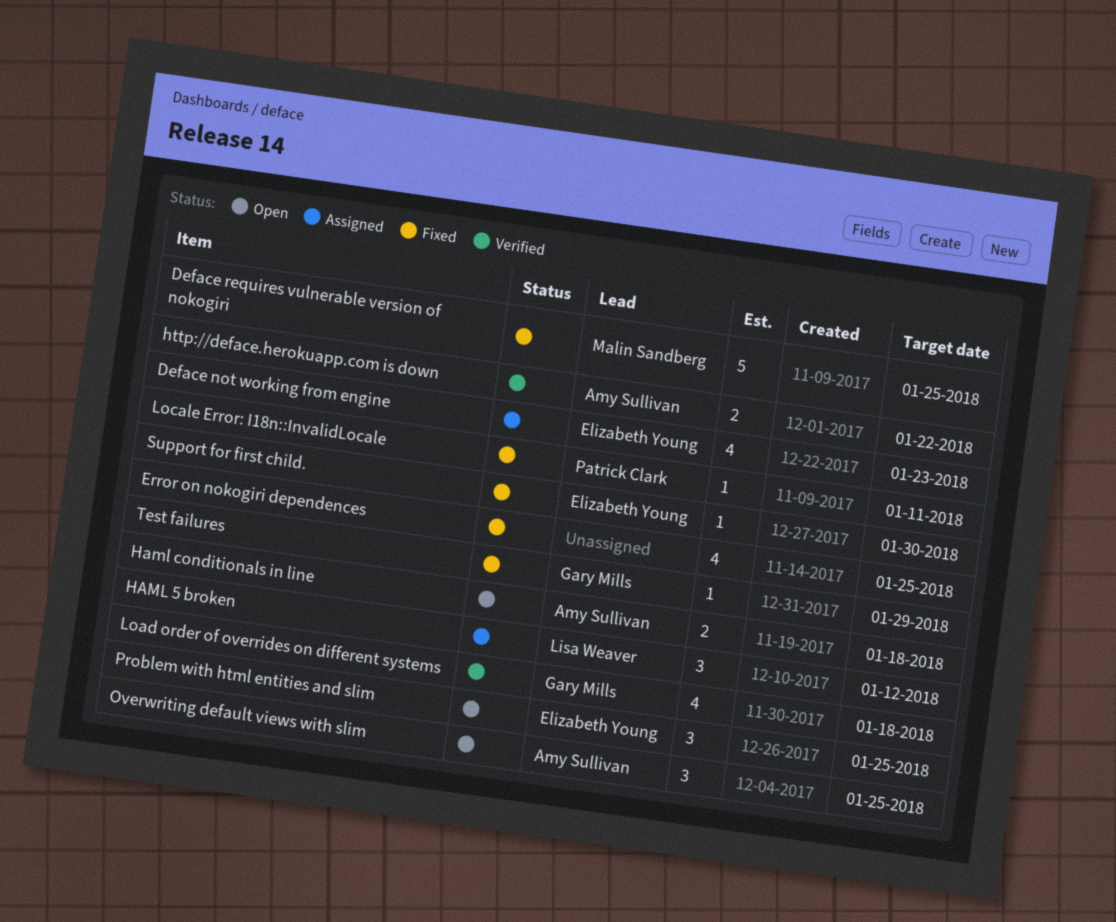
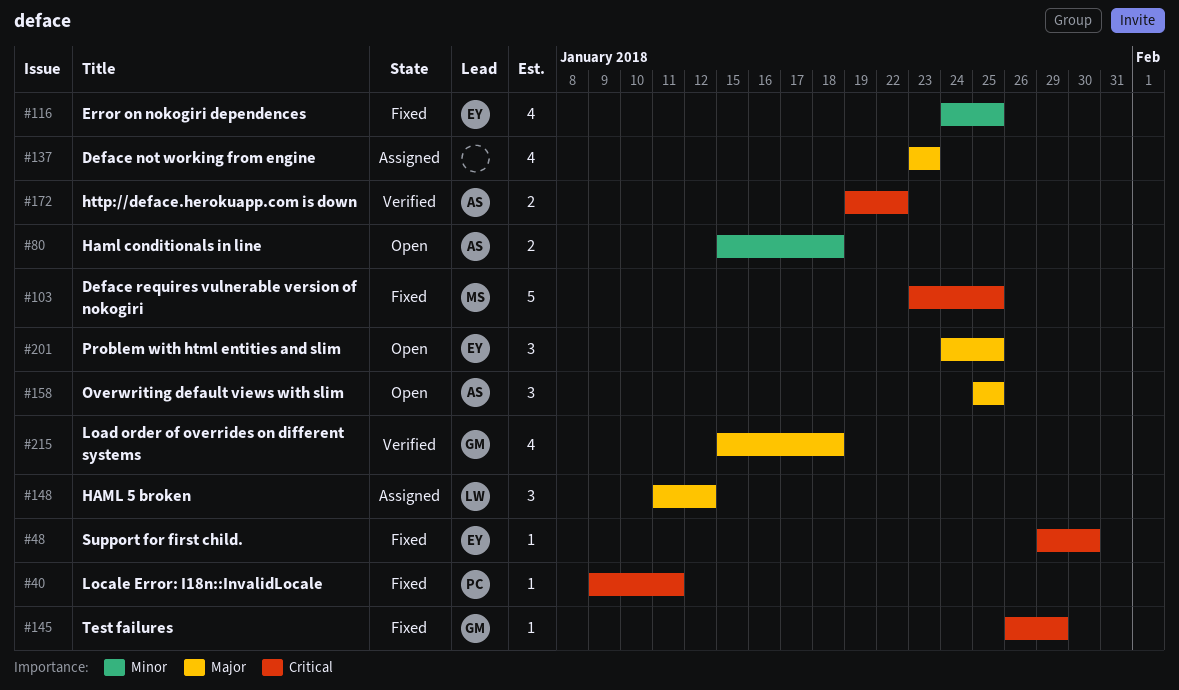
Deface not working from engine, owner: Elizabeth Young -> none
Error on nokogiri dependences, owner: none -> Elizabeth Young

